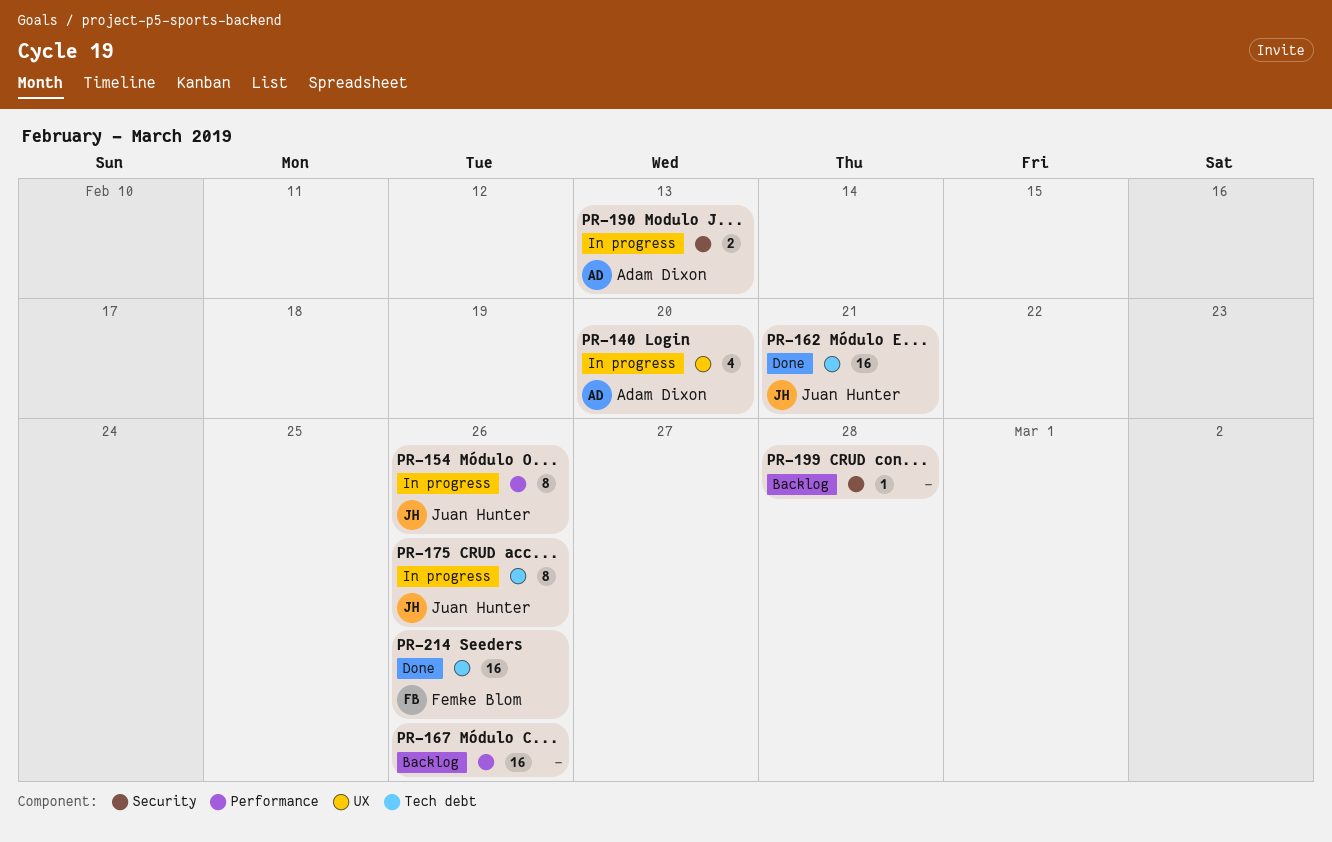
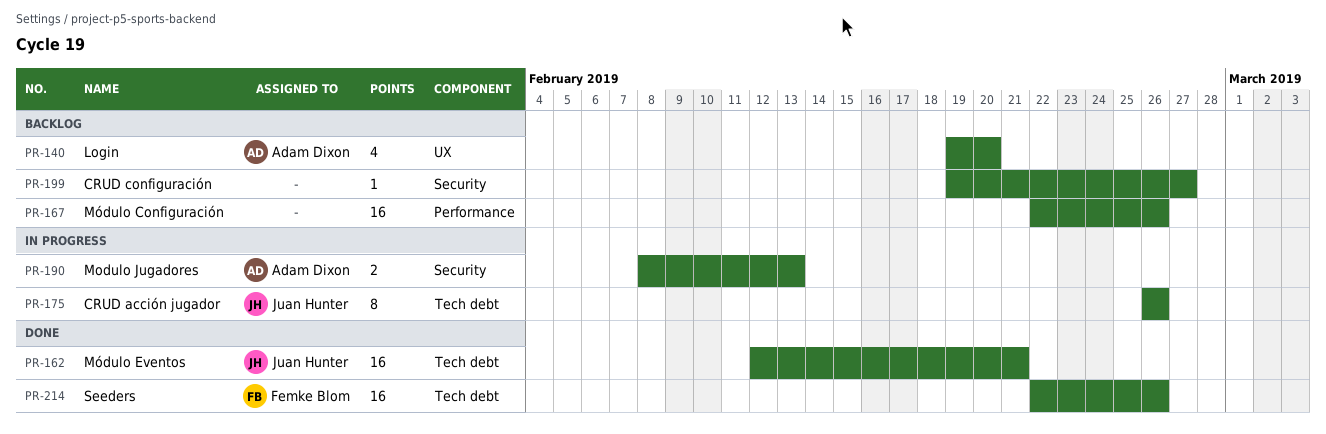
PR-140, status: In progress -> Backlog
PR-154: present -> none
PR-199, due: Feb 28 -> Feb 27

